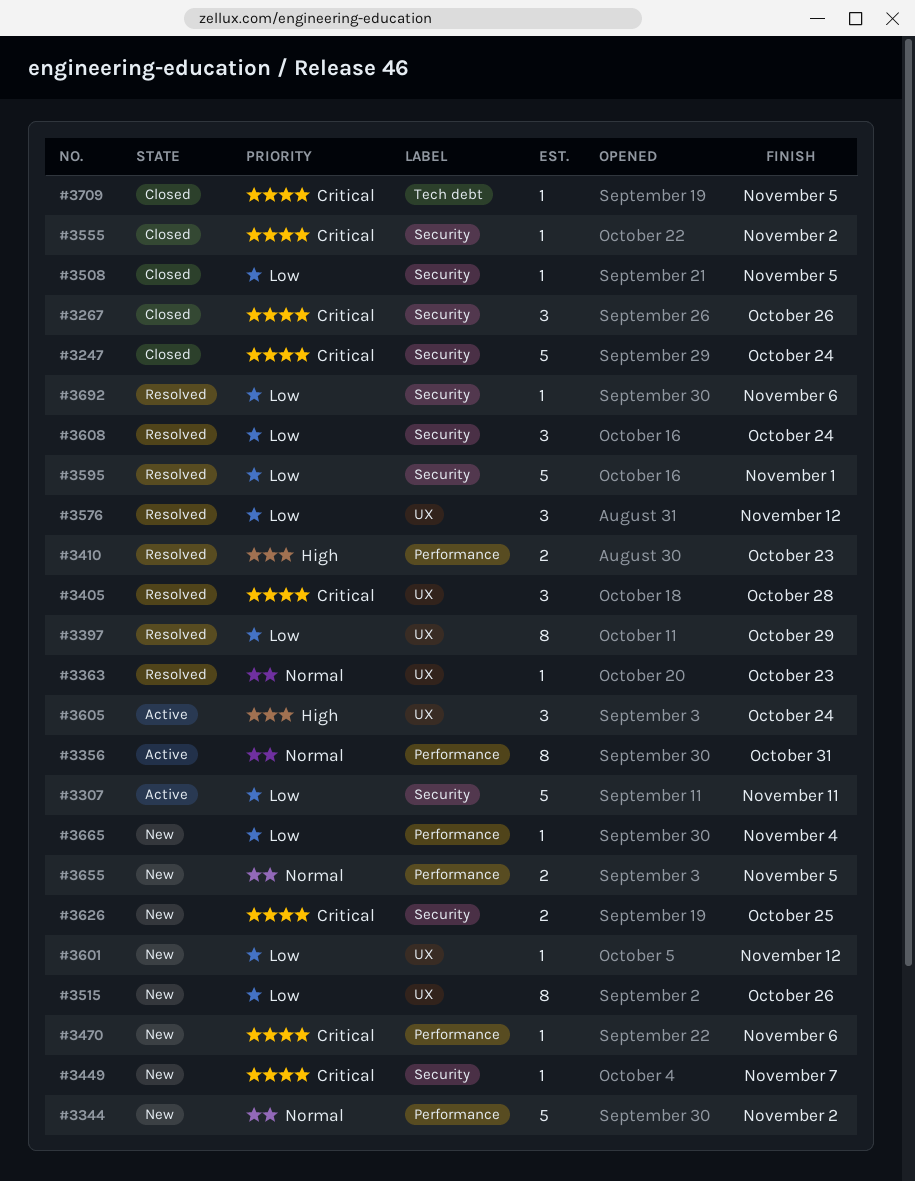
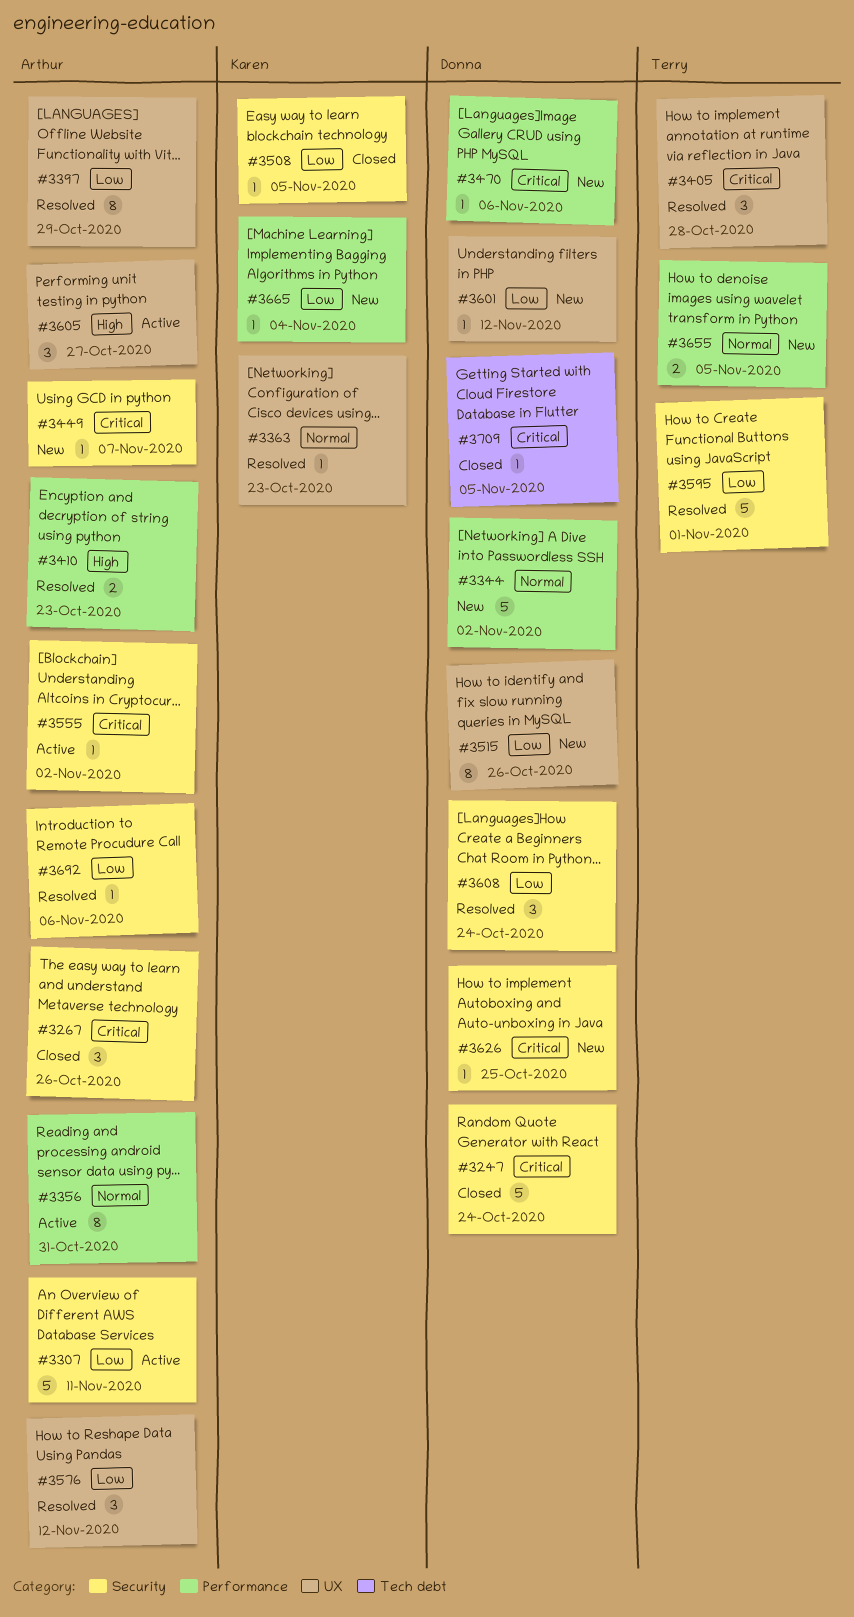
#3555, status: Closed -> Active
#3605, due: Oct 24 -> Oct 27
#3626, estimate: 2 -> 1

